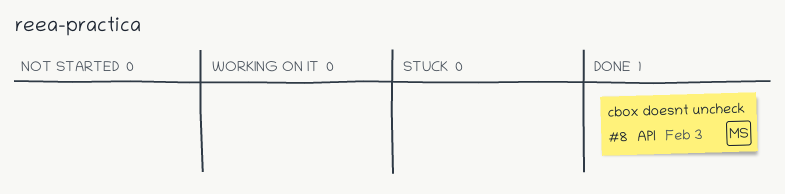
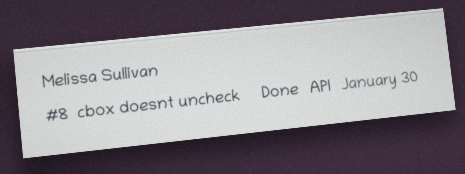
#8, due: Feb 3 -> Jan 30

